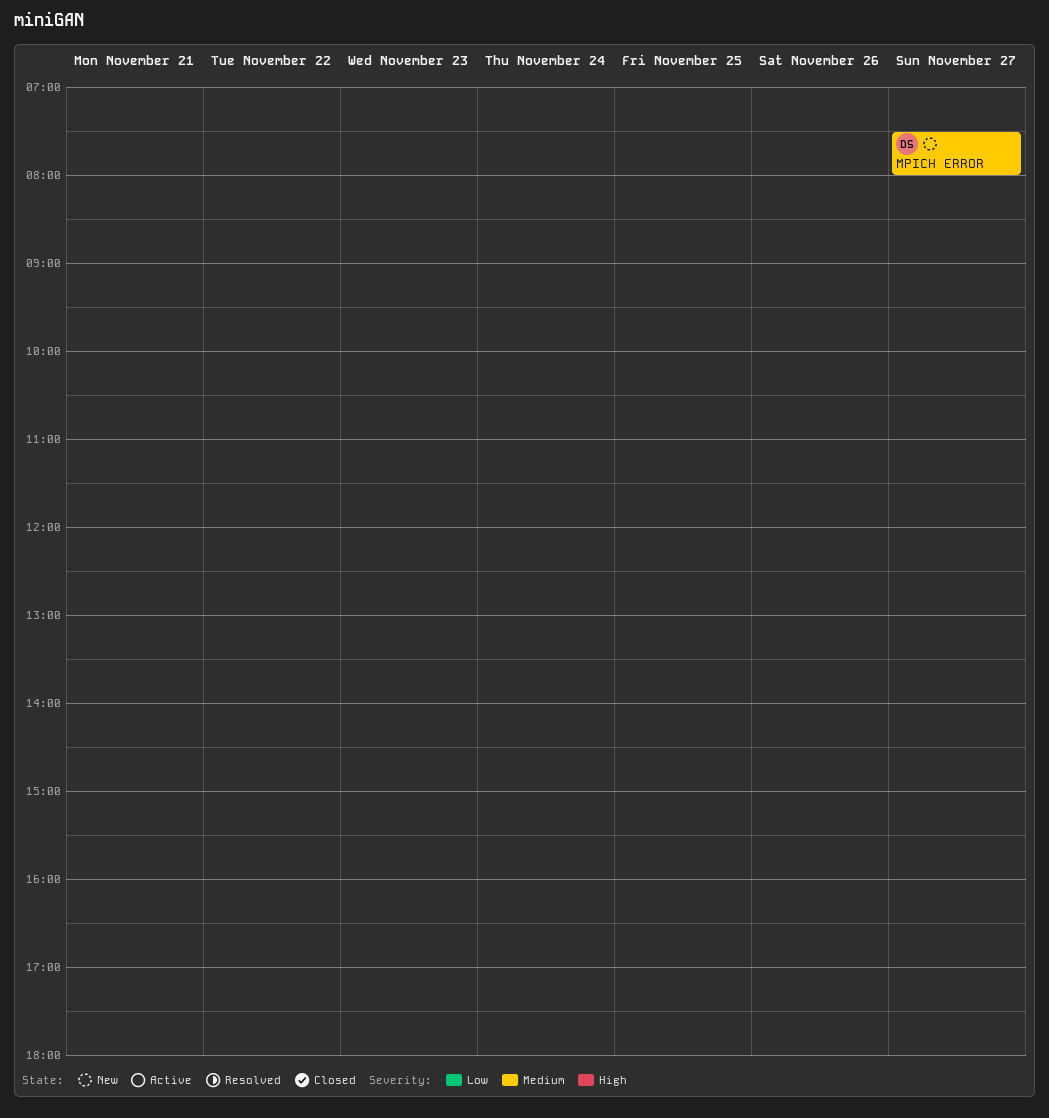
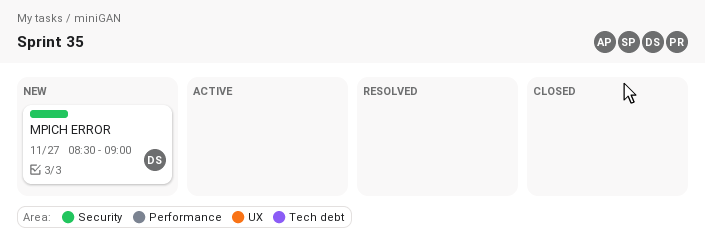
MPICH ERROR, begins: 07:30 -> 08:30
MPICH ERROR, ends: 08:00 -> 09:00

